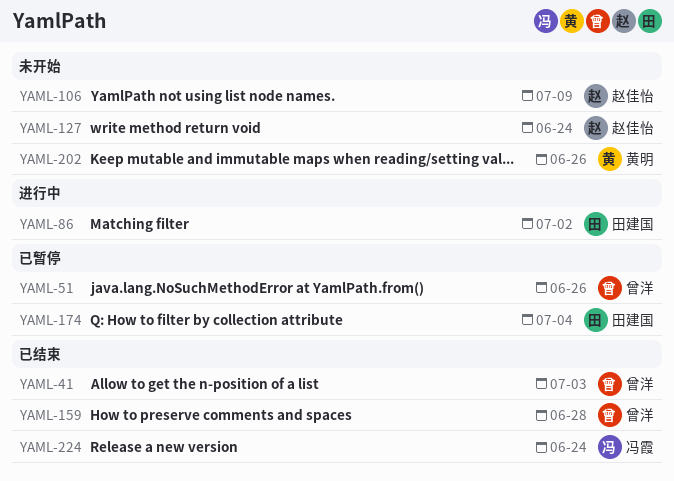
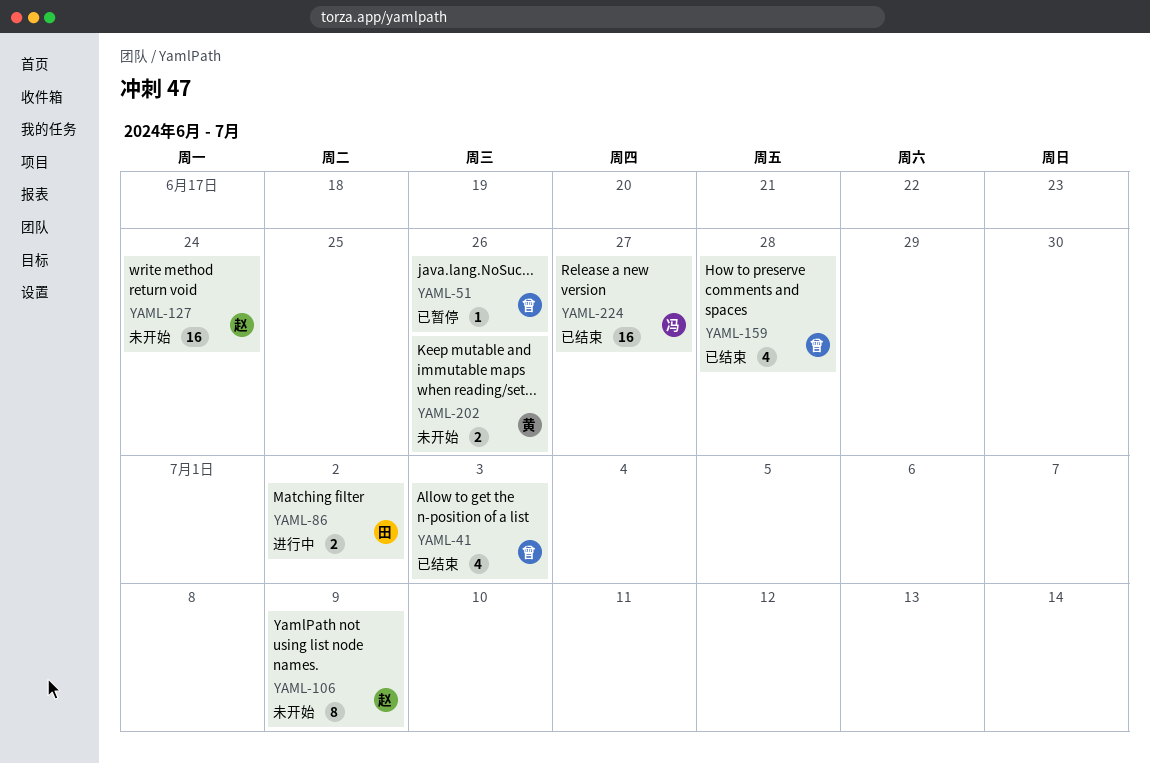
YAML-174: present -> none
YAML-224, due: Jun 24 -> Jun 27

